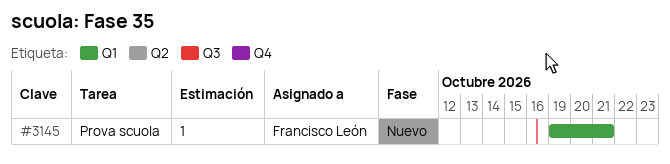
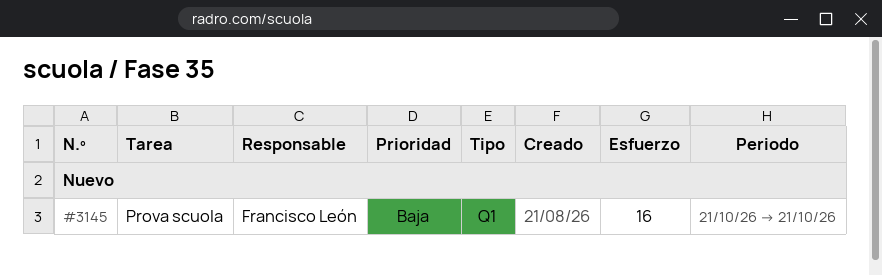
#3145, estimate: 1 -> 16
#3145, start: Oct 19 -> Oct 21

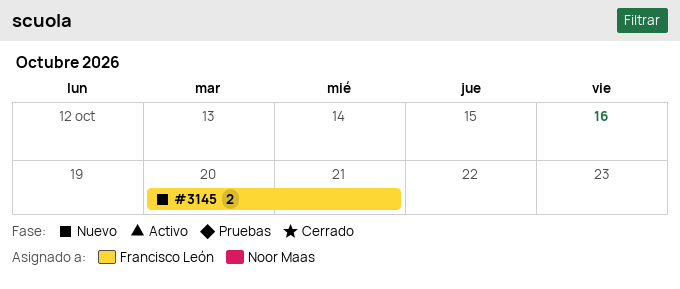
#3145, estimate: 16 -> 2
#3145, start: Oct 21 -> Oct 20

